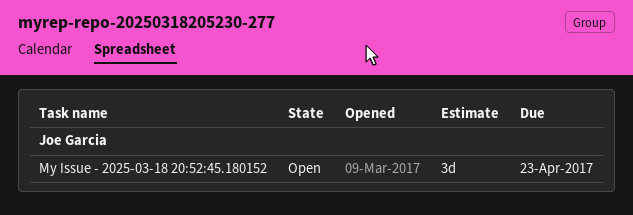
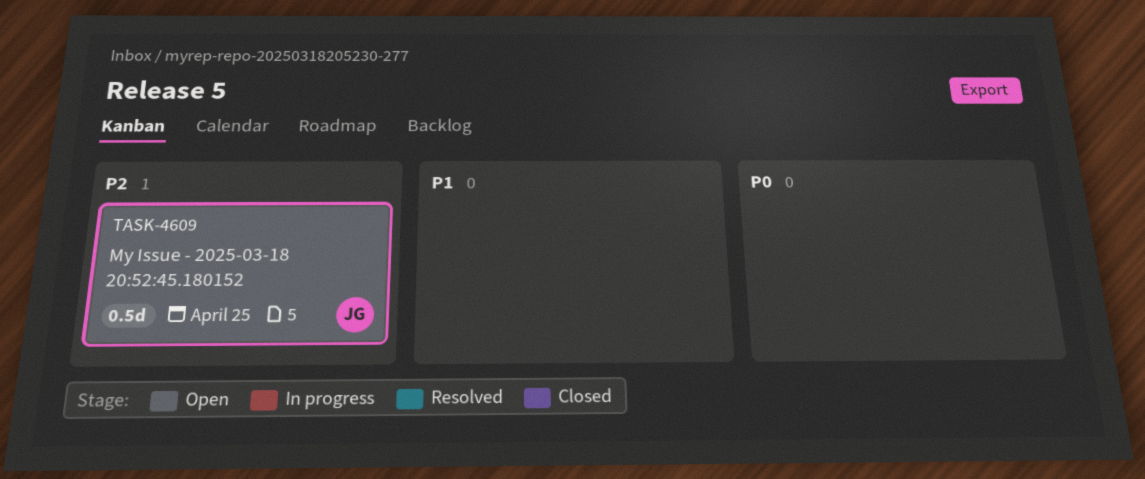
My Issue - 2025-03-18 20:52:45.180152, estimate: 3d -> 0.5d
My Issue - 2025-03-18 20:52:45.180152, due: Apr 23 -> Apr 25

